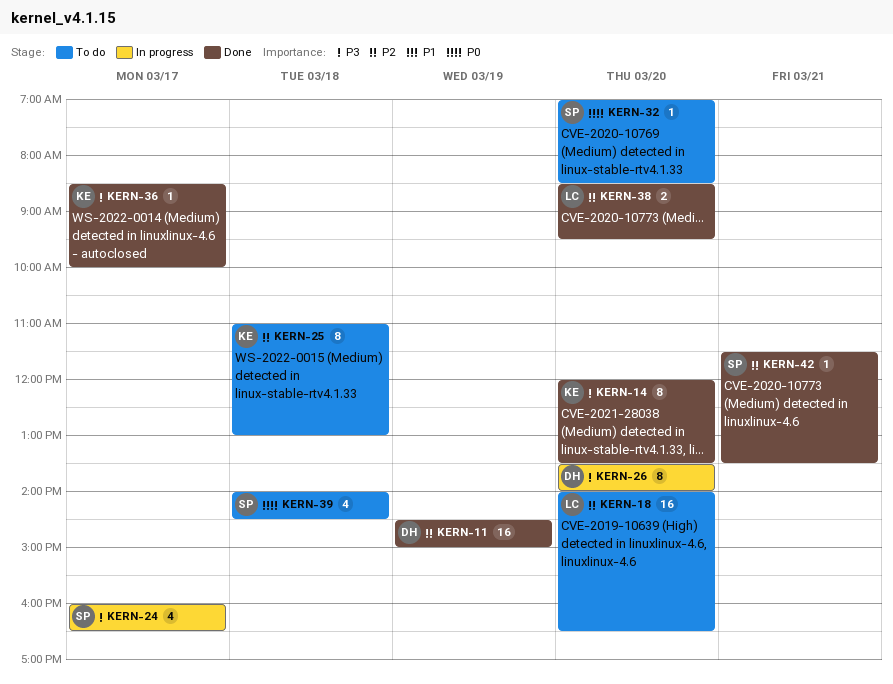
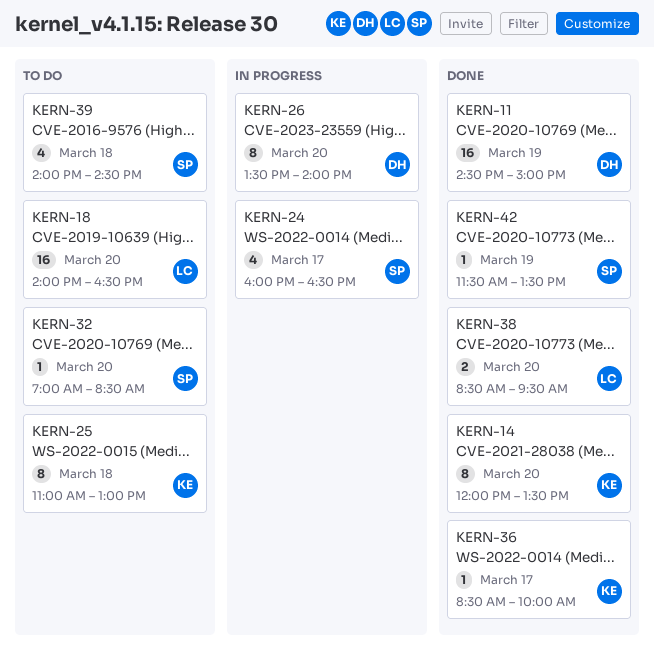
KERN-42, day: Mar 21 -> Mar 19

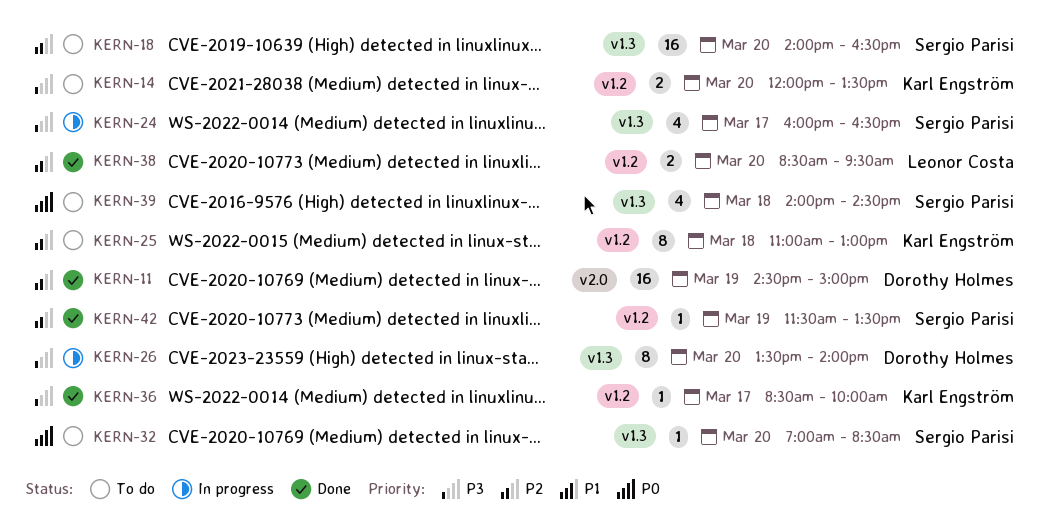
KERN-14, status: Done -> To do
KERN-14, estimate: 8 -> 2
KERN-18, owner: Leonor Costa -> Sergio Parisi

